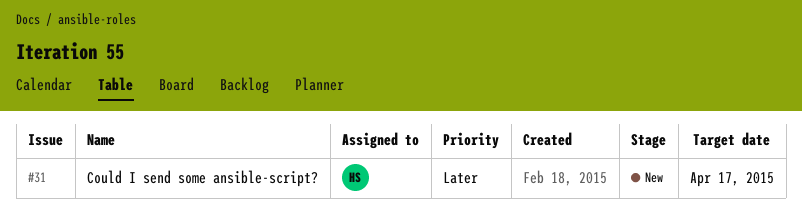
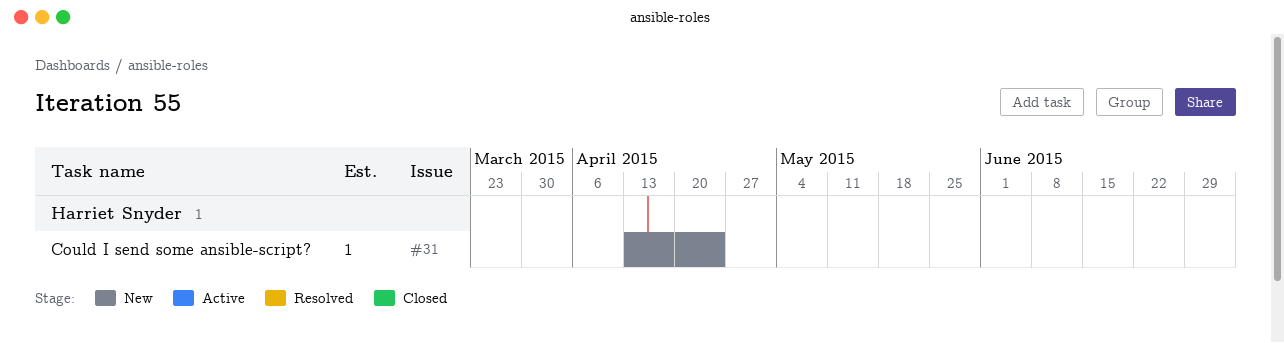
#31, due: Apr 17 -> Apr 24

